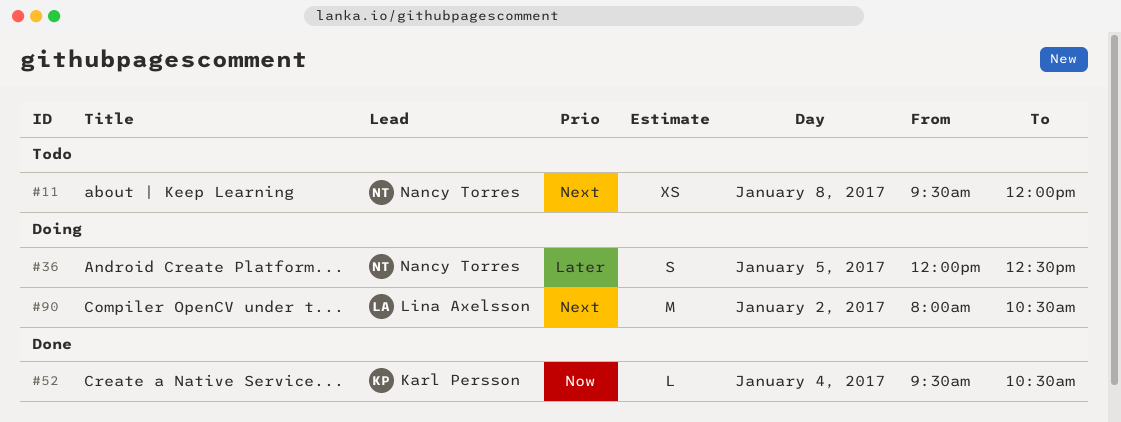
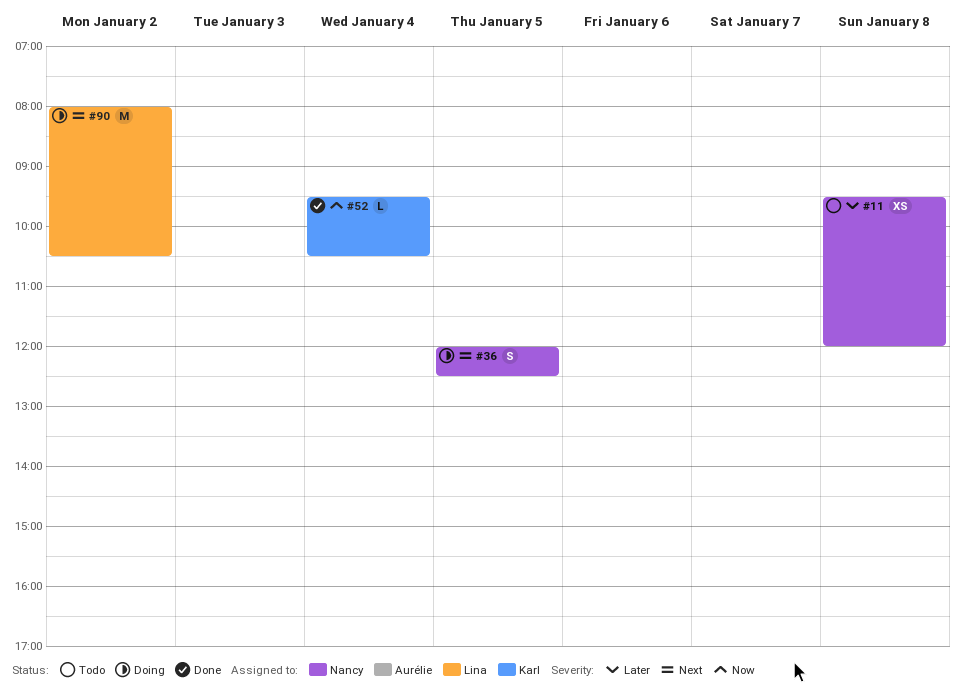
#11, priority: Next -> Later
#36, priority: Later -> Next

